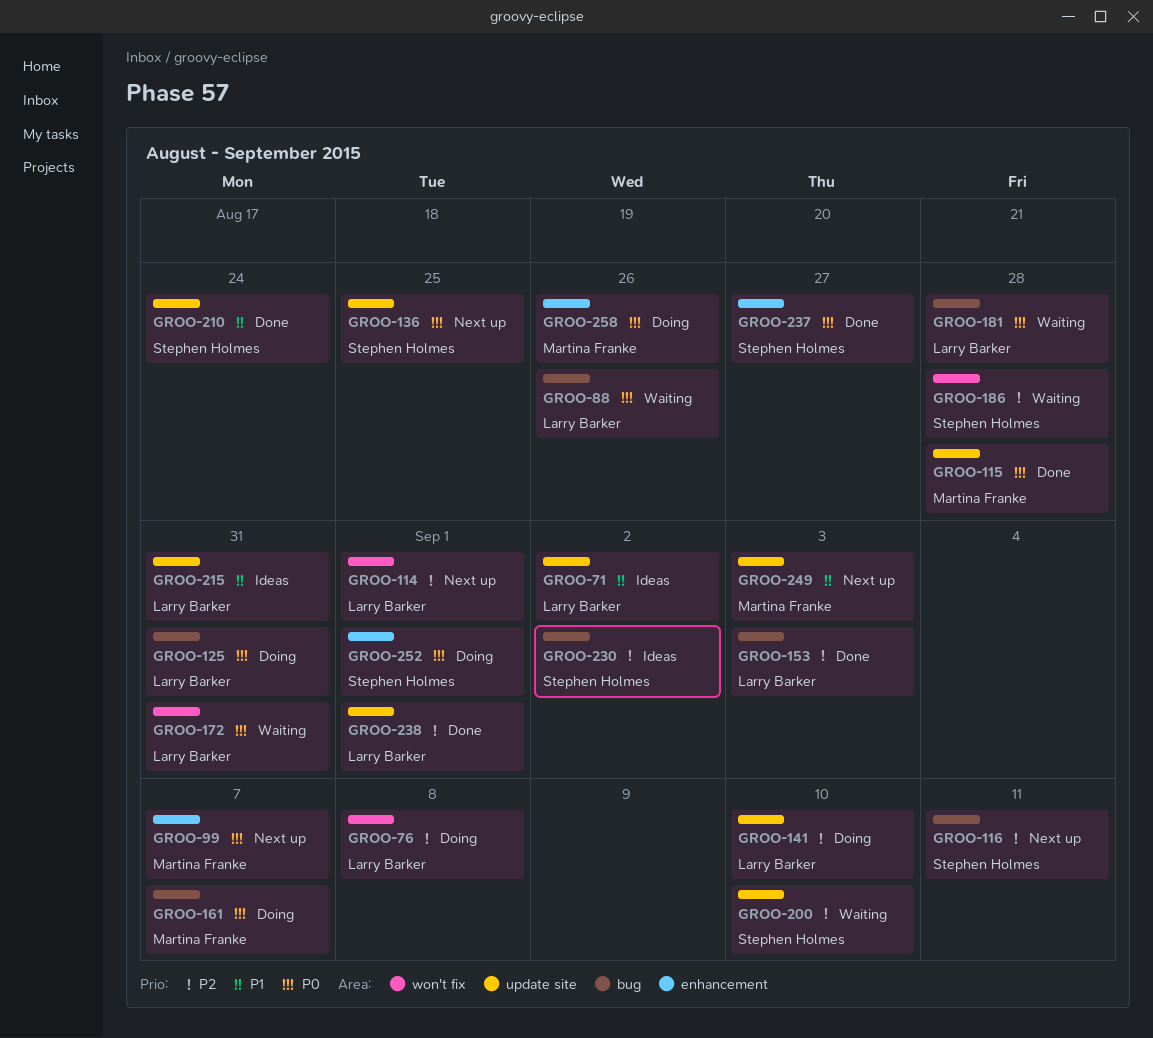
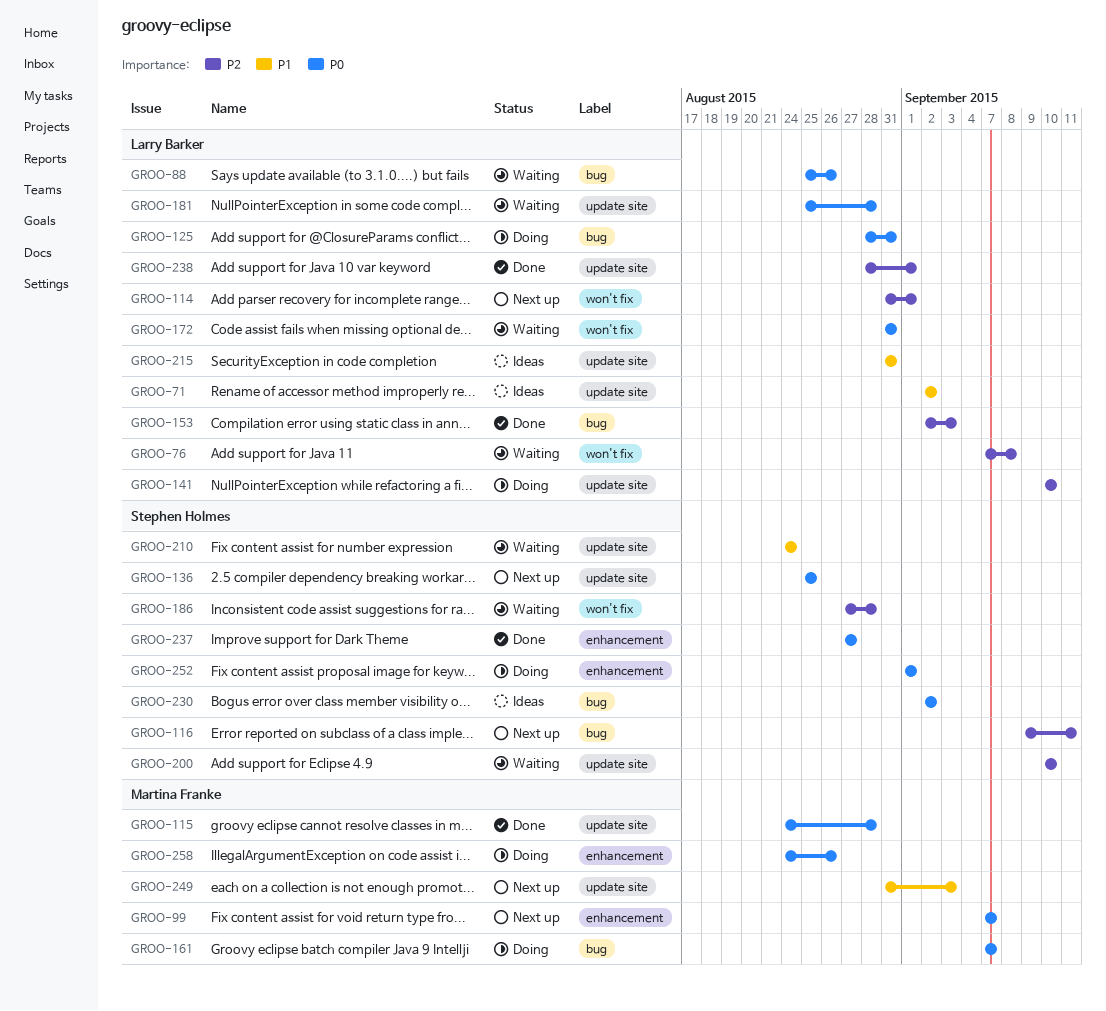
GROO-76, status: Doing -> Waiting
GROO-181, label: bug -> update site
GROO-210, status: Done -> Waiting
GROO-230, priority: P2 -> P0

